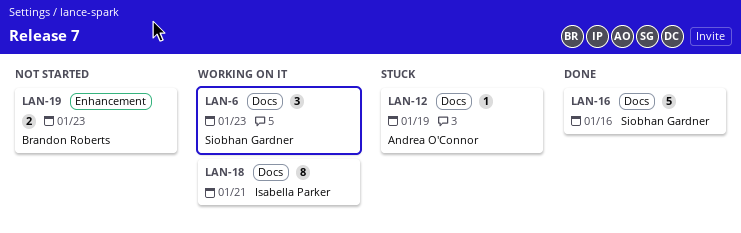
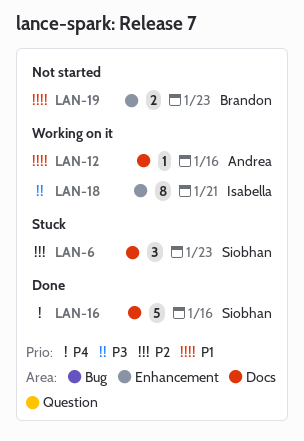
LAN-6, status: Working on it -> Stuck
LAN-12, status: Stuck -> Working on it
LAN-12, due: Jan 19 -> Jan 16
LAN-18, label: Docs -> Enhancement

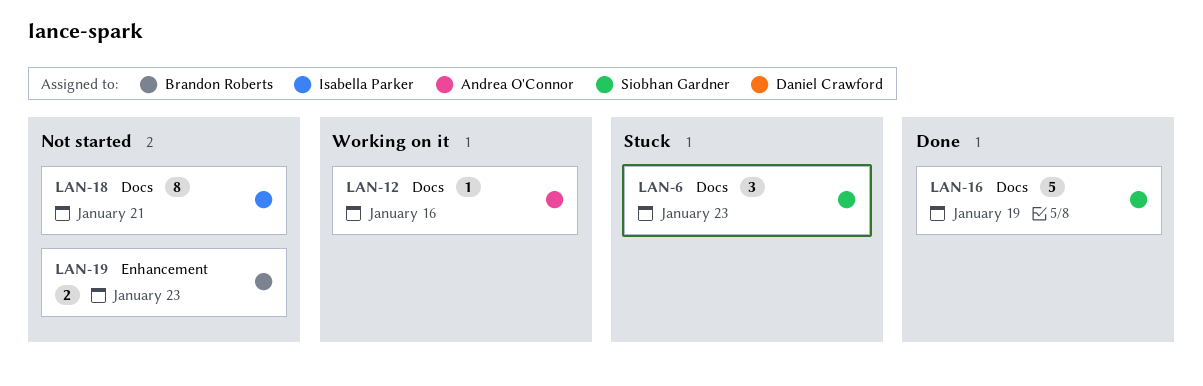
LAN-16, due: Jan 16 -> Jan 19
LAN-18, status: Working on it -> Not started
LAN-18, label: Enhancement -> Docs

